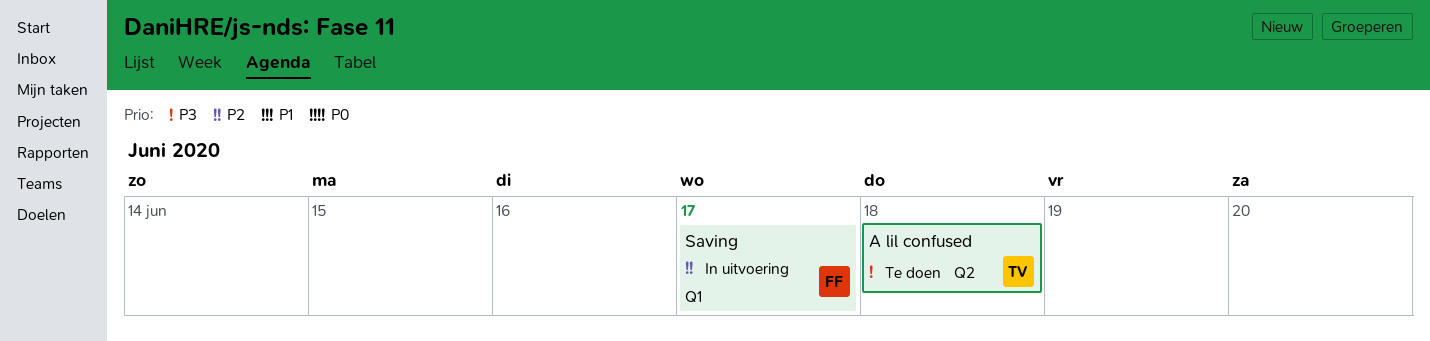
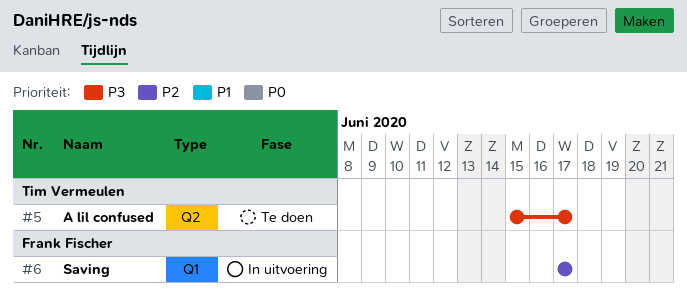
A lil confused, due: Jun 18 -> Jun 17

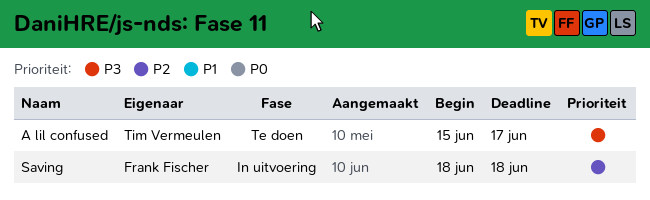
Saving, start: Jun 17 -> Jun 18
Saving, due: Jun 17 -> Jun 18

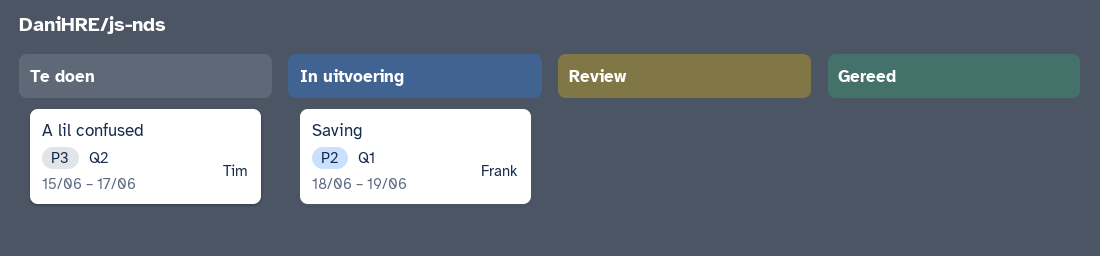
Saving, due: Jun 18 -> Jun 19

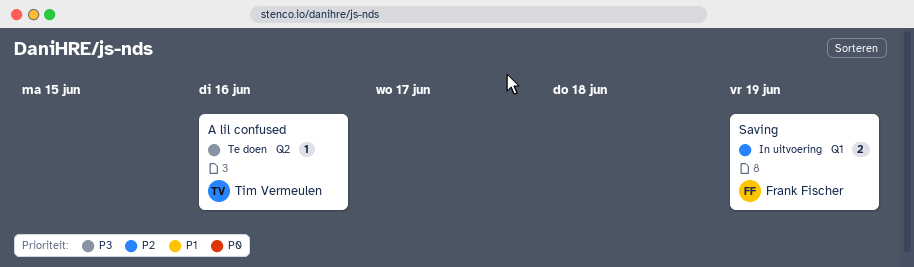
A lil confused, due: Jun 17 -> Jun 16

